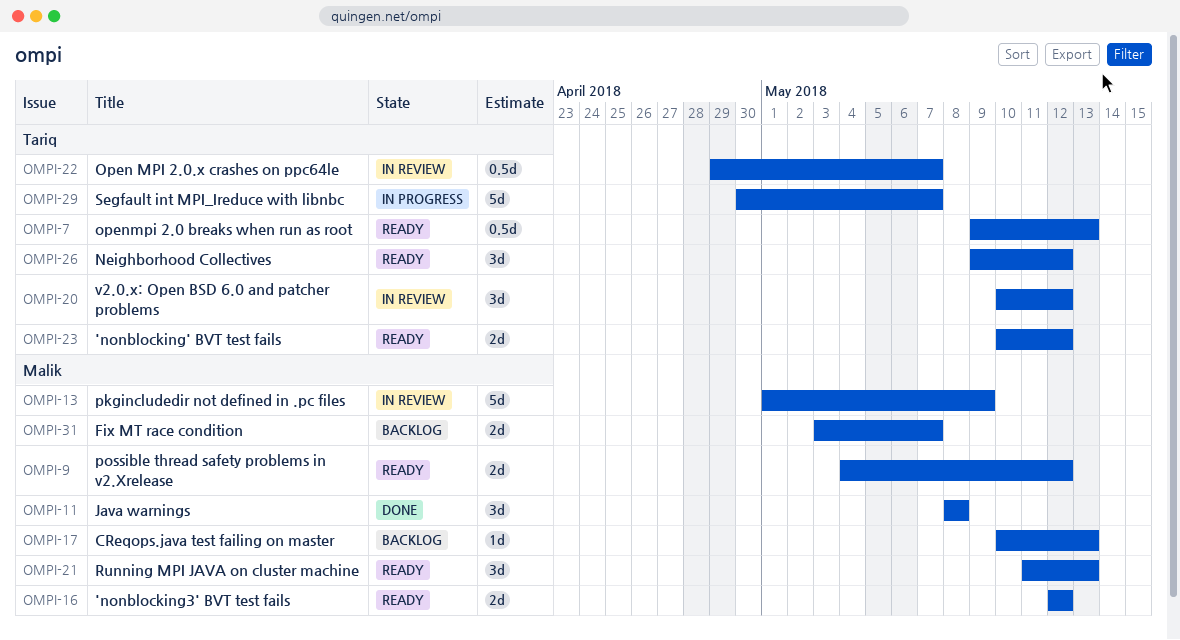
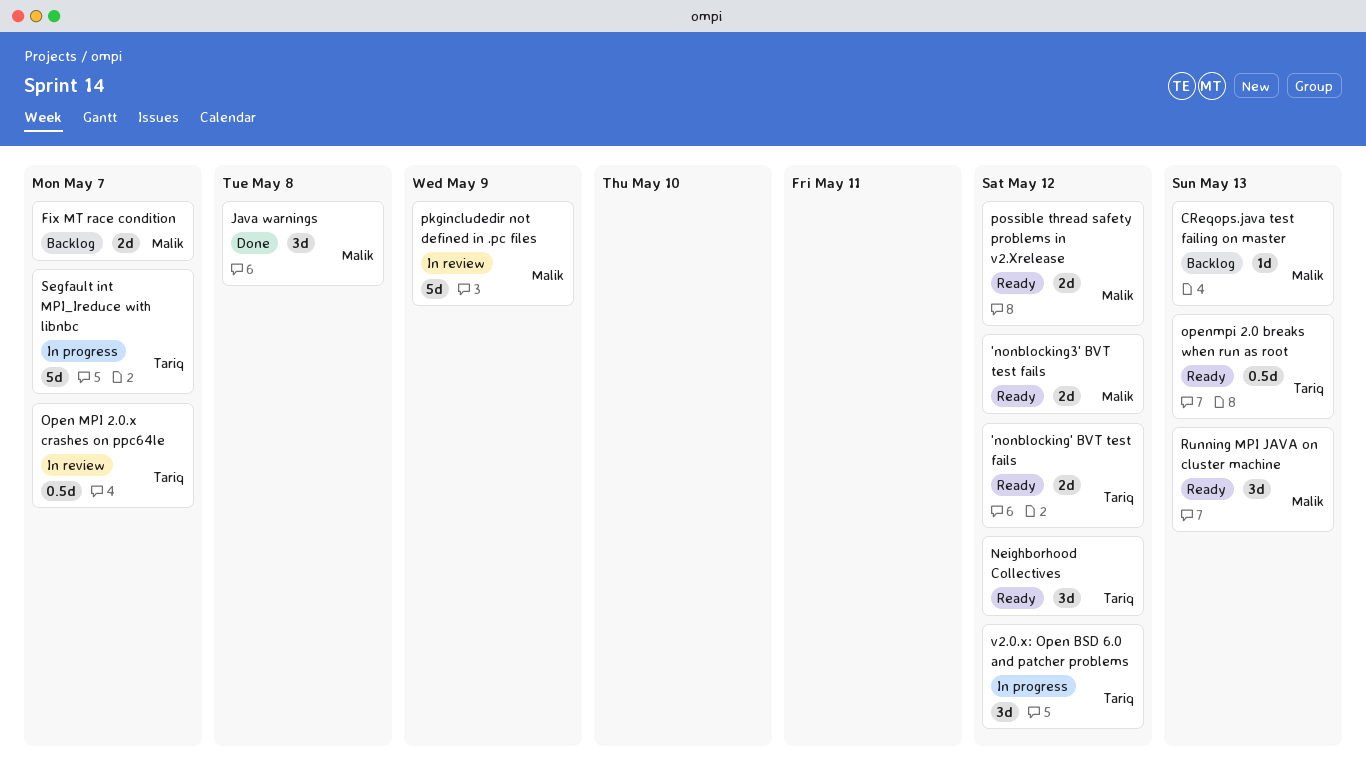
v2.0.x: Open BSD 6.0 and patcher problems, status: In review -> In progress

